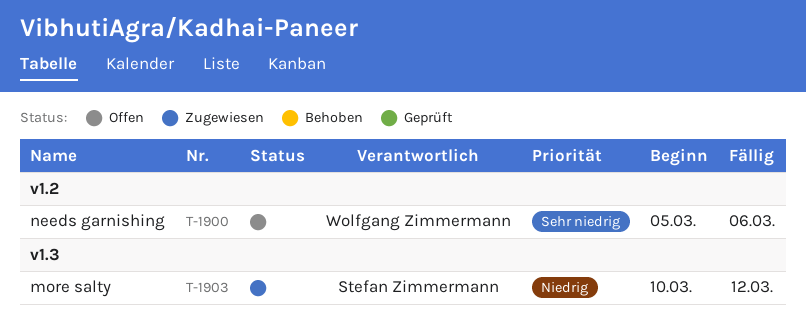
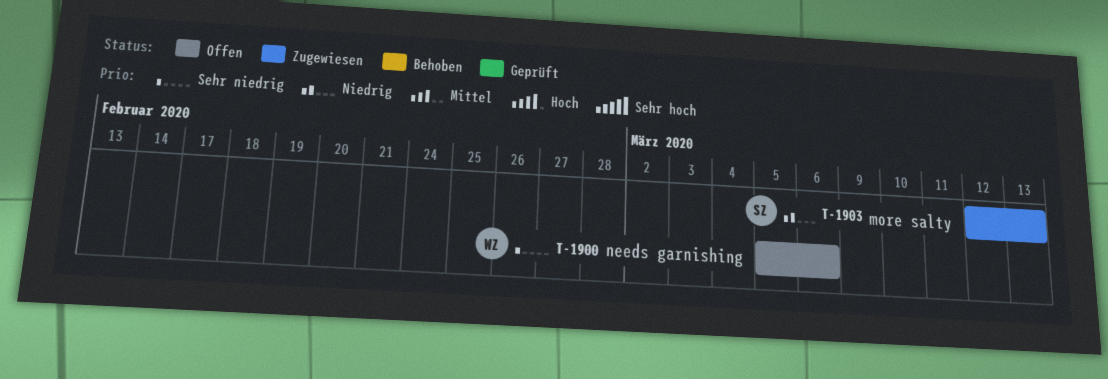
T-1903, start: Mar 10 -> Mar 12
T-1903, due: Mar 12 -> Mar 13

